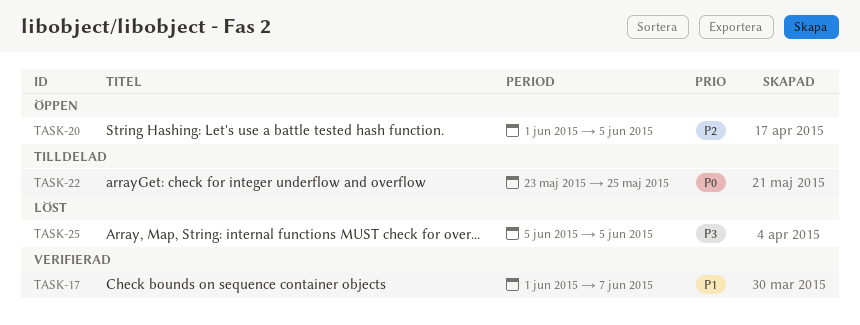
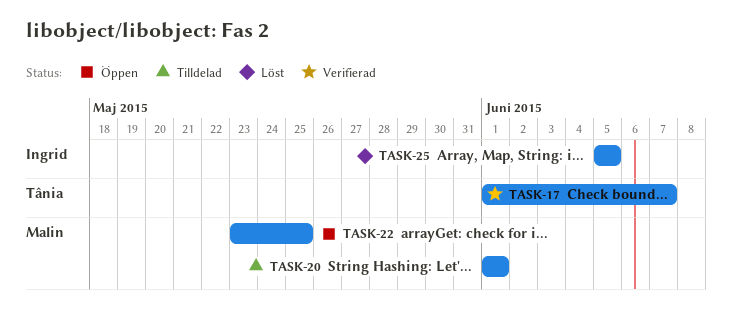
TASK-20, status: Öppen -> Tilldelad
TASK-20, due: Jun 5 -> Jun 1
TASK-22, status: Tilldelad -> Öppen

